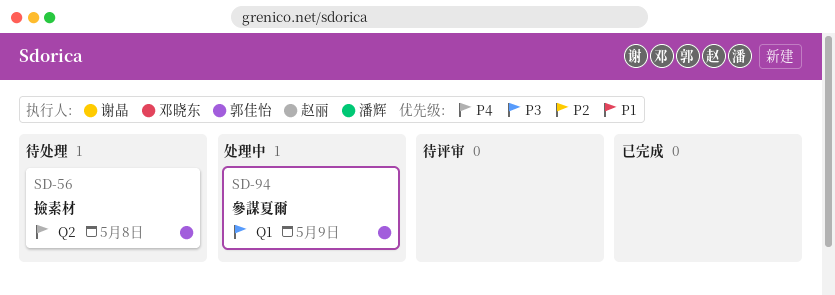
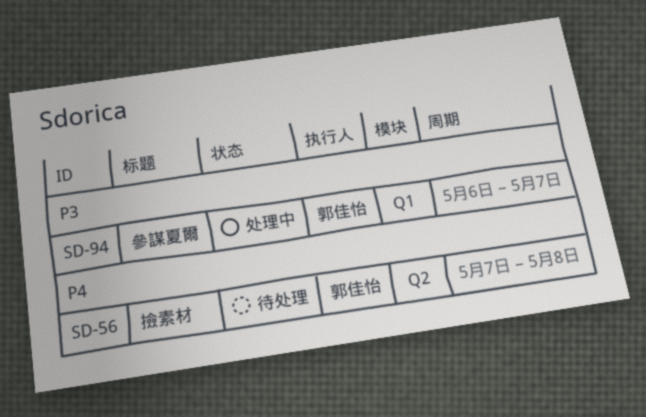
SD-94, due: May 9 -> May 7

